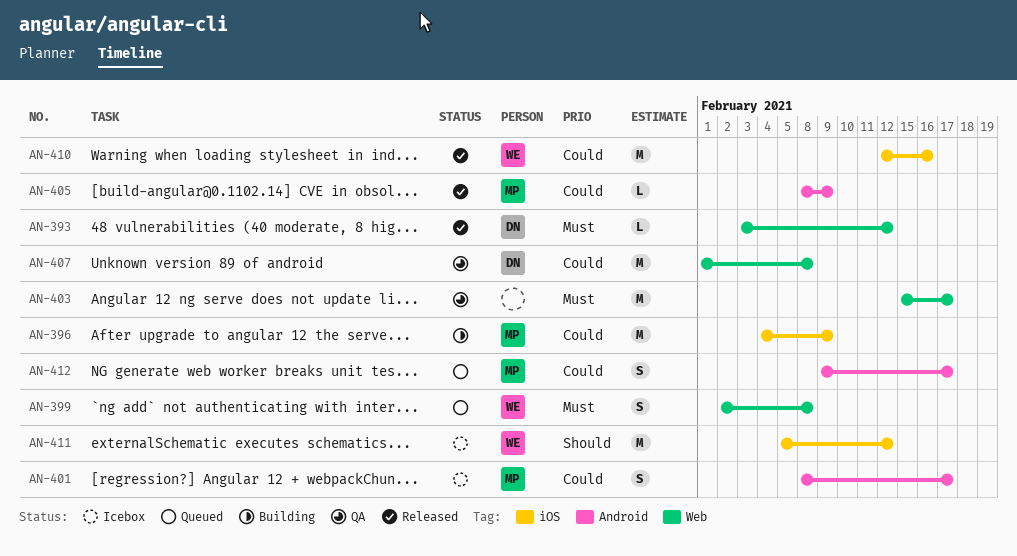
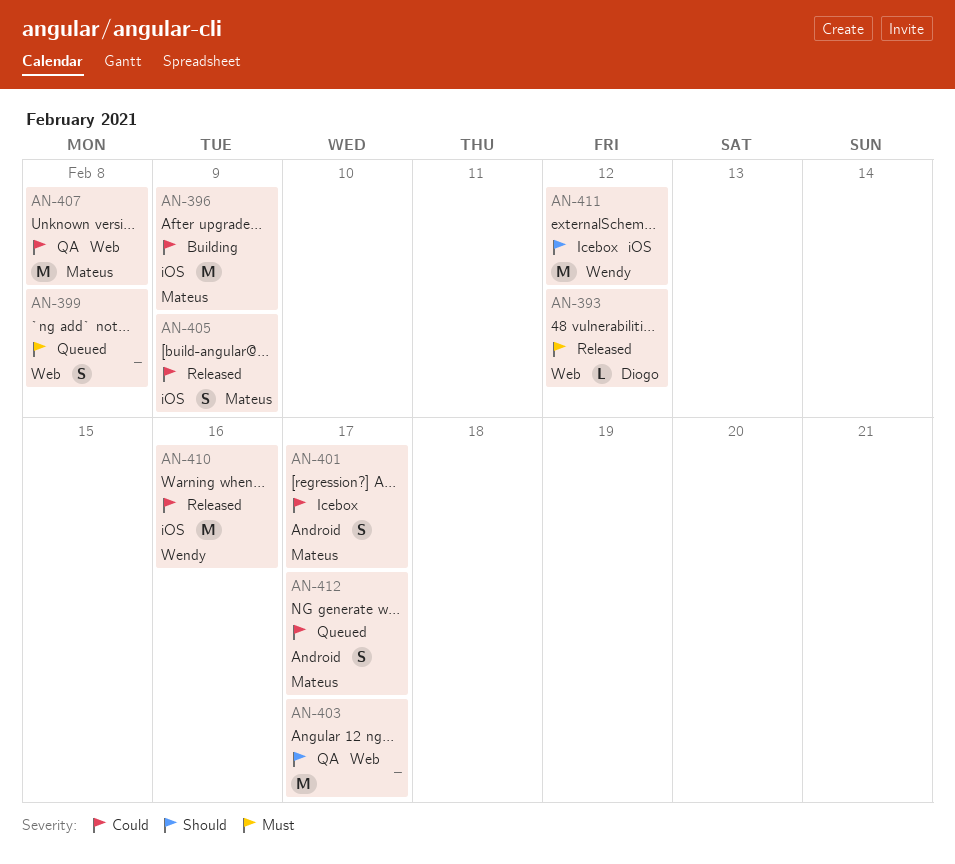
AN-399, owner: Wendy -> none
AN-403, priority: Must -> Should
AN-405, label: Android -> iOS
AN-405, estimate: L -> S
AN-407, owner: Diogo -> Mateus

